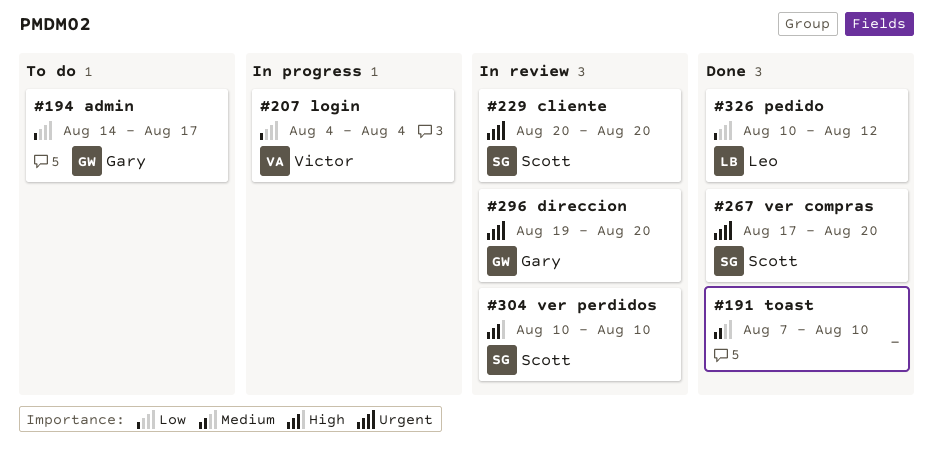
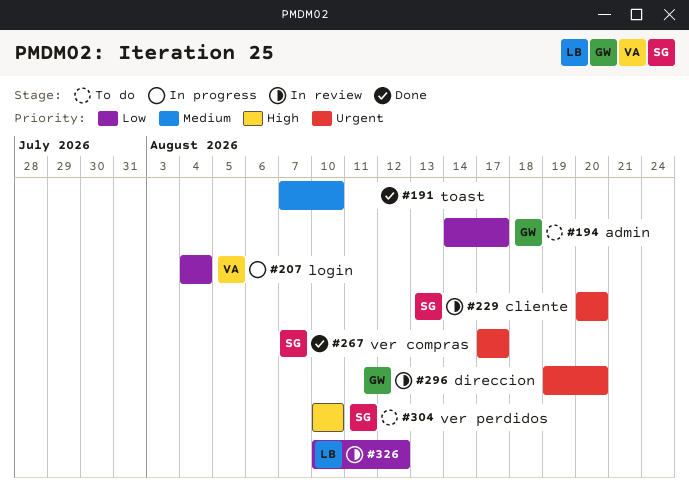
#267, due: Aug 20 -> Aug 17
#304, status: In review -> To do
#326, status: Done -> In review

